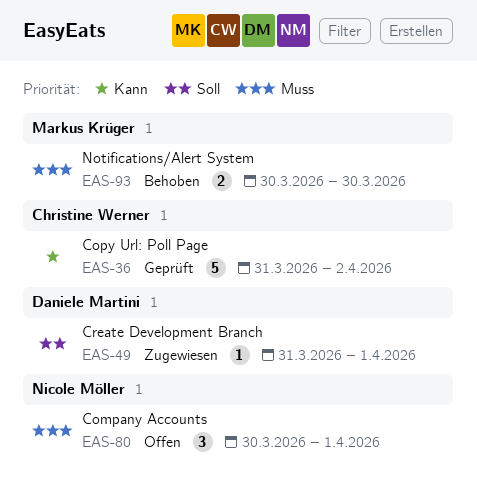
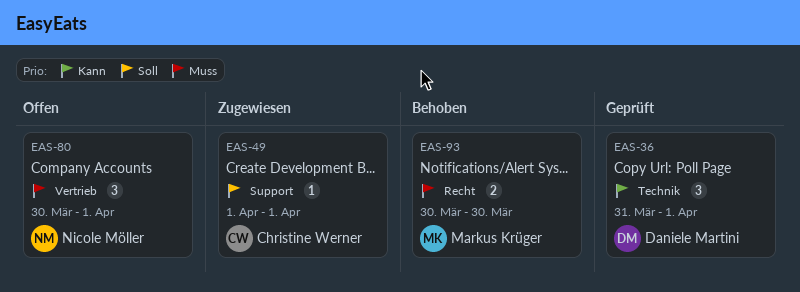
EAS-36, owner: Christine Werner -> Daniele Martini
EAS-36, estimate: 5 -> 3
EAS-36, due: Apr 2 -> Apr 1
EAS-49, owner: Daniele Martini -> Christine Werner
EAS-49, start: Mar 31 -> Apr 1

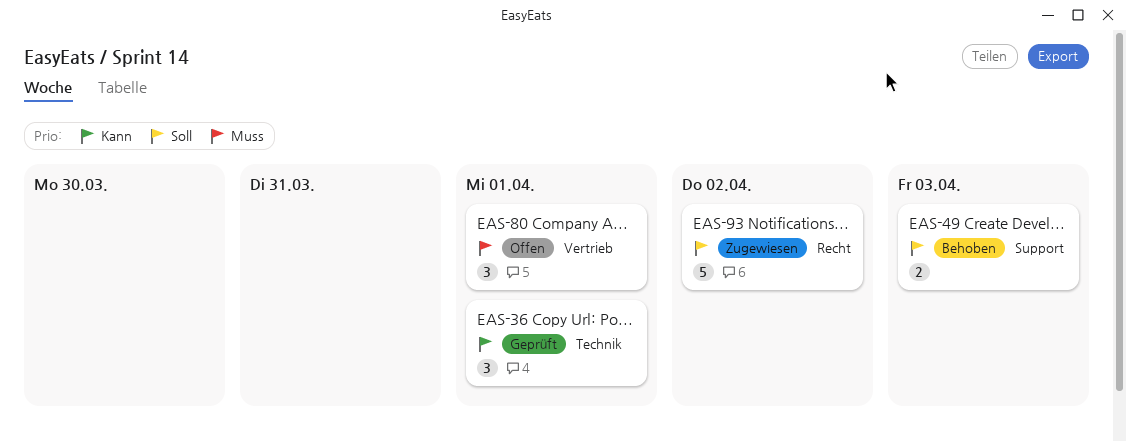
EAS-49, status: Zugewiesen -> Behoben
EAS-49, estimate: 1 -> 2
EAS-49, due: Apr 1 -> Apr 3
EAS-93, status: Behoben -> Zugewiesen
EAS-93, priority: Muss -> Soll
EAS-93, estimate: 2 -> 5
EAS-93, due: Mar 30 -> Apr 2

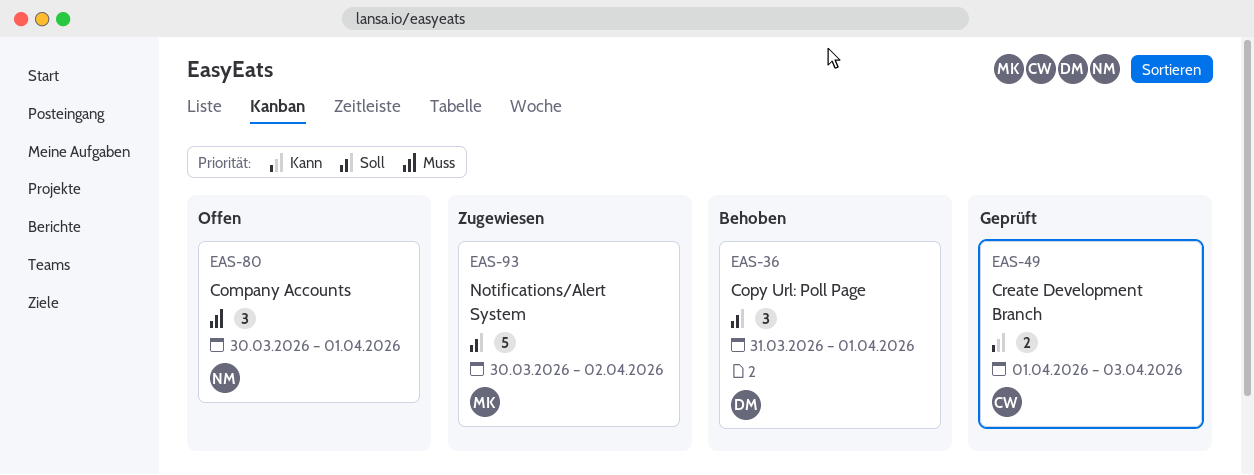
EAS-36, status: Geprüft -> Behoben
EAS-36, priority: Kann -> Soll
EAS-49, status: Behoben -> Geprüft
EAS-49, priority: Soll -> Kann

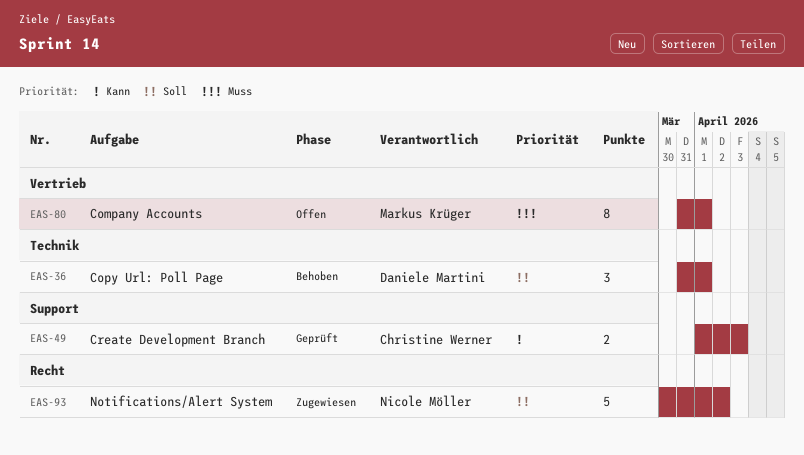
EAS-80, owner: Nicole Möller -> Markus Krüger
EAS-80, estimate: 3 -> 8
EAS-80, start: Mar 30 -> Mar 31
EAS-93, owner: Markus Krüger -> Nicole Möller

